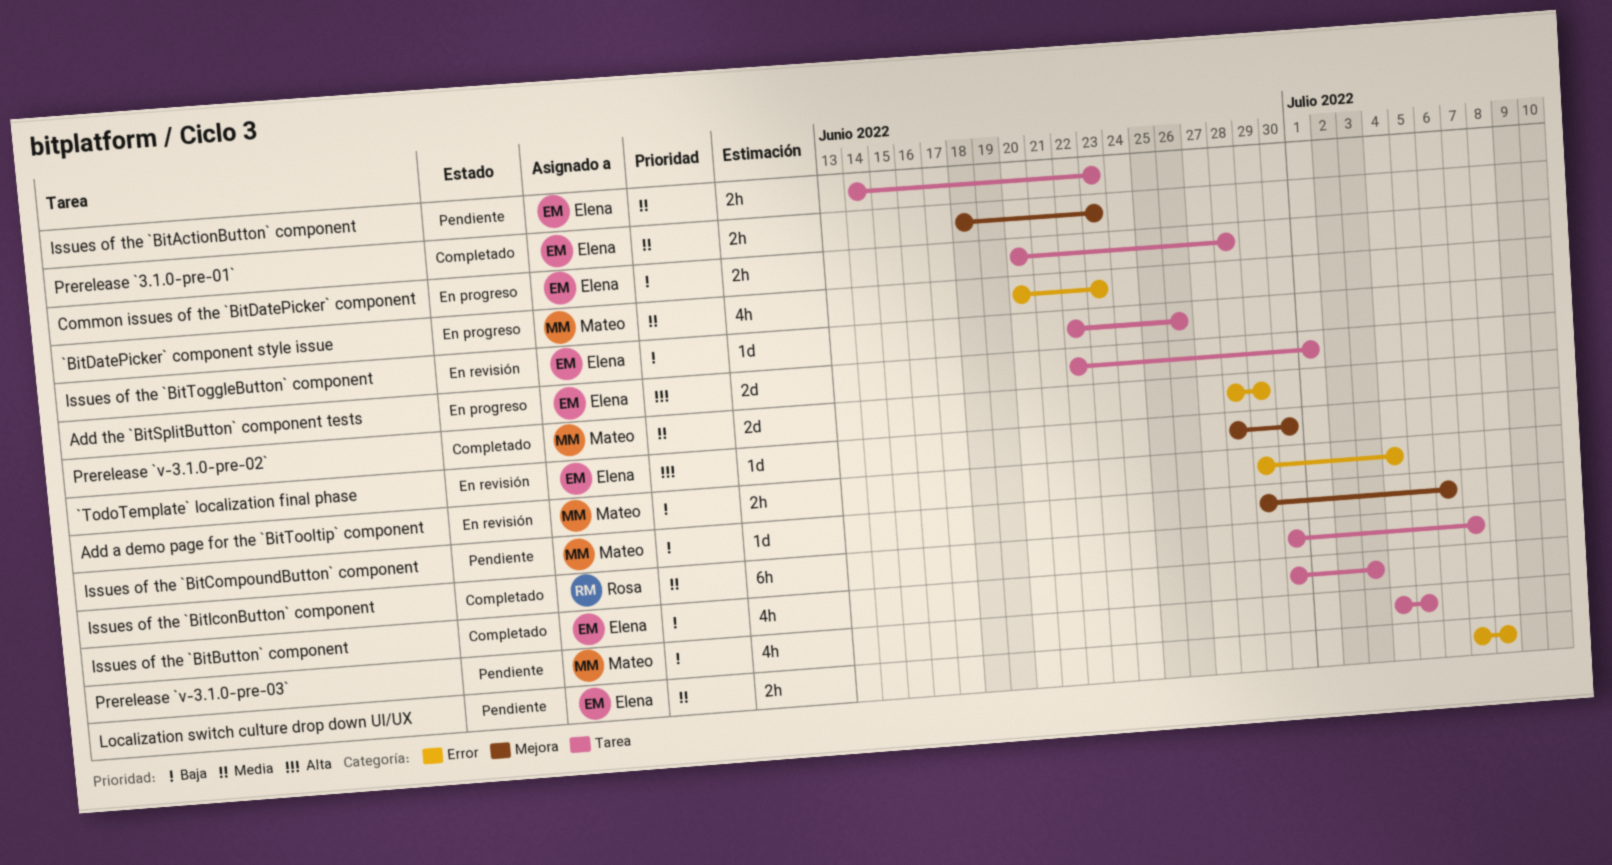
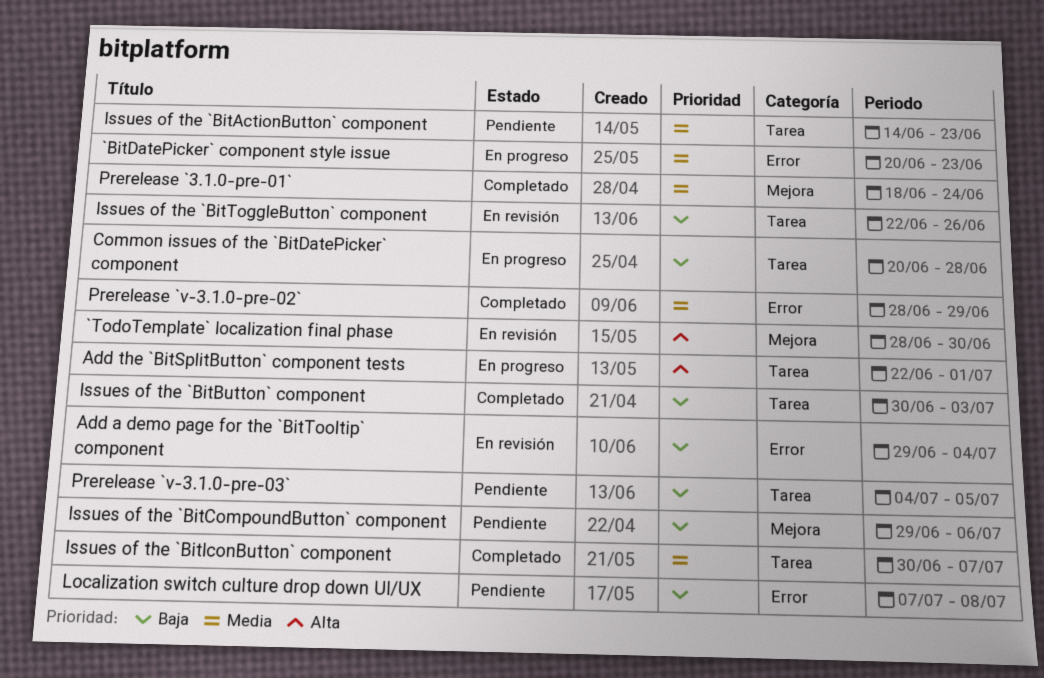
Localization switch culture drop down UI/UX, priority: Media -> Baja
Prerelease `3.1.0-pre-01`, due: Jun 23 -> Jun 24

